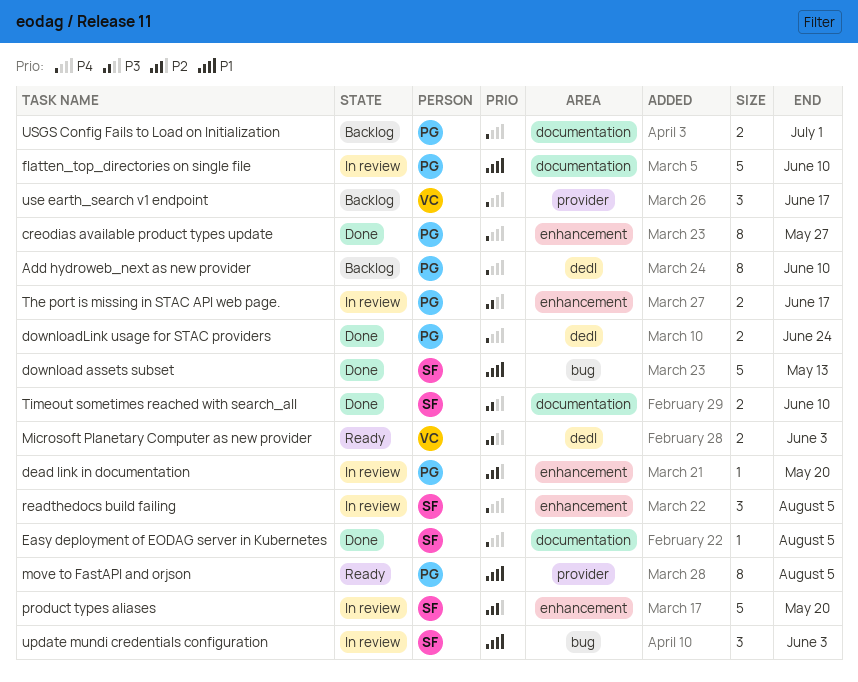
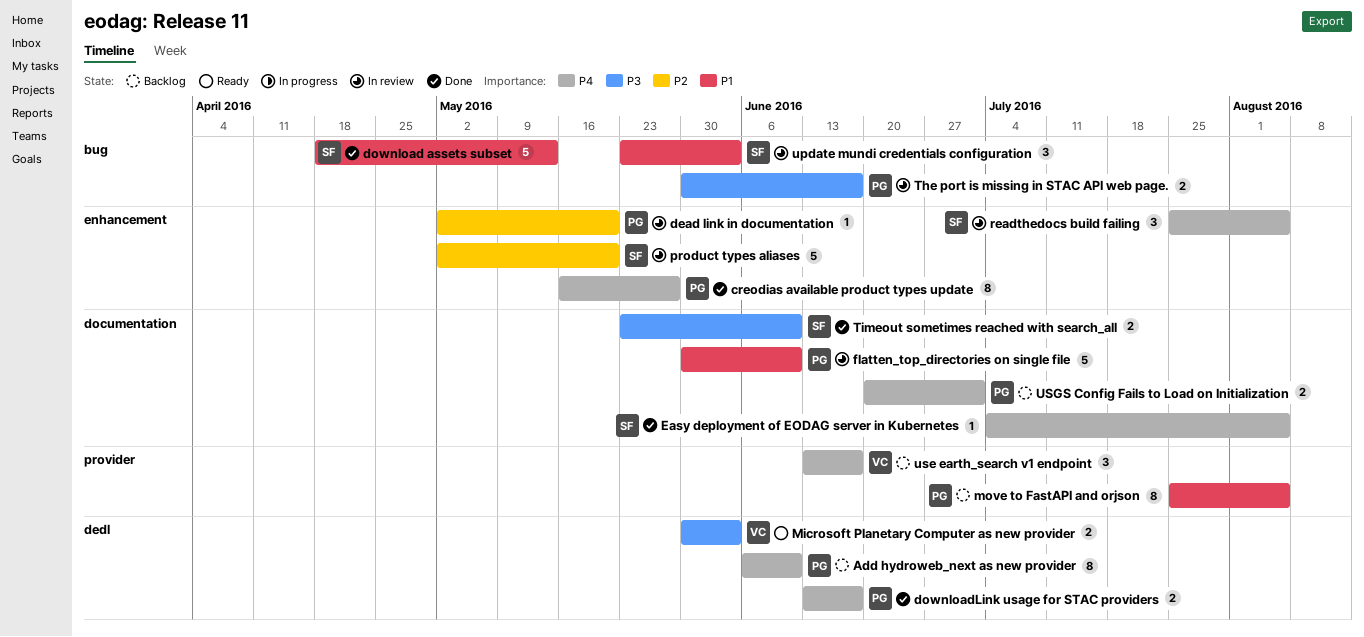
downloadLink usage for STAC providers, due: Jun 24 -> Jun 17
move to FastAPI and orjson, status: Ready -> Backlog
The port is missing in STAC API web page., label: enhancement -> bug

